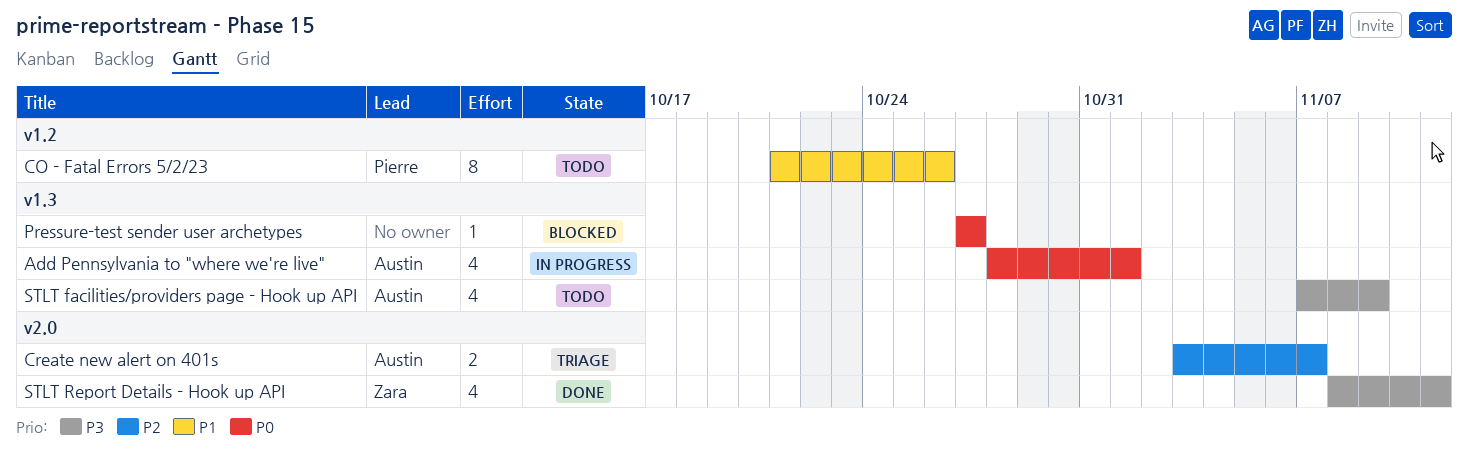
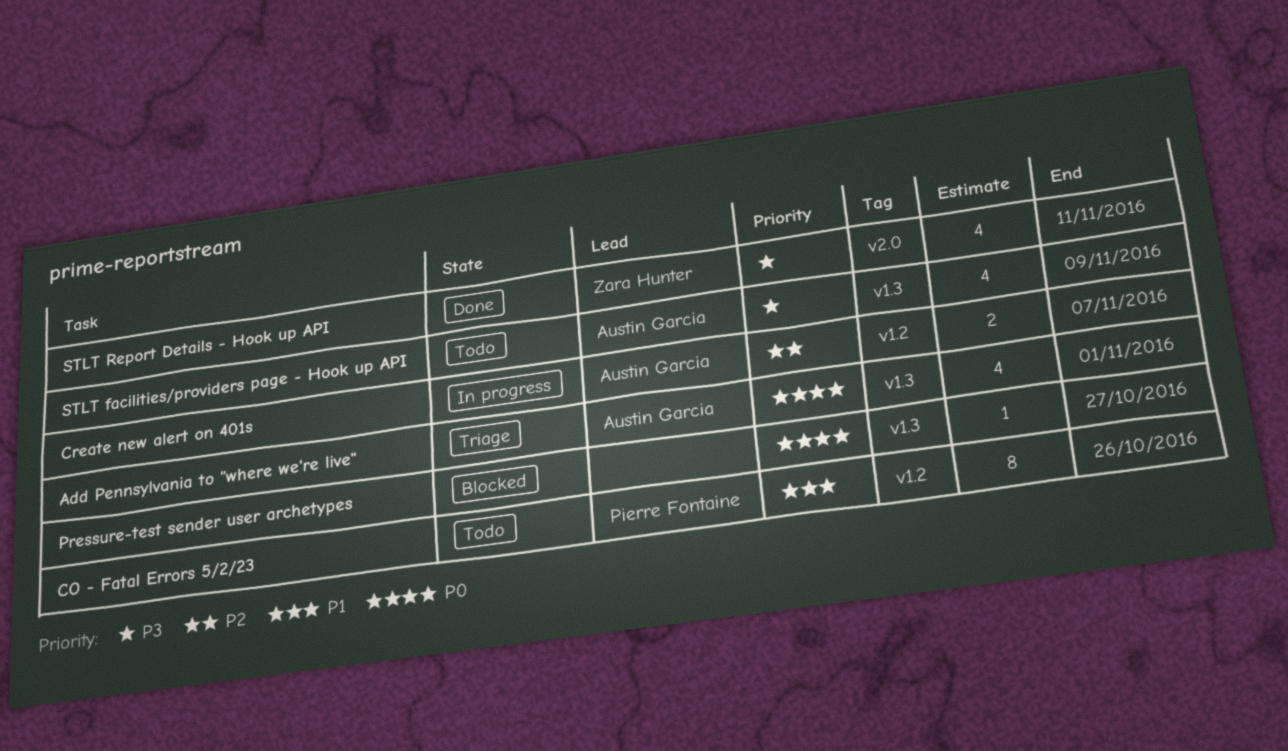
Add Pennsylvania to "where we're live", status: In progress -> Triage
Create new alert on 401s, status: Triage -> In progress
Create new alert on 401s, label: v2.0 -> v1.2

